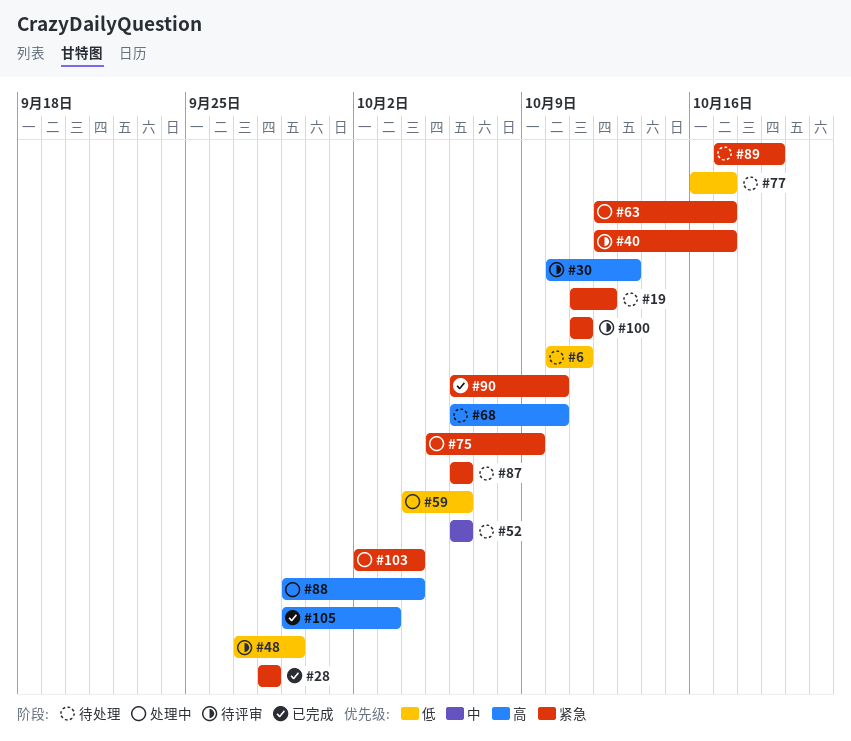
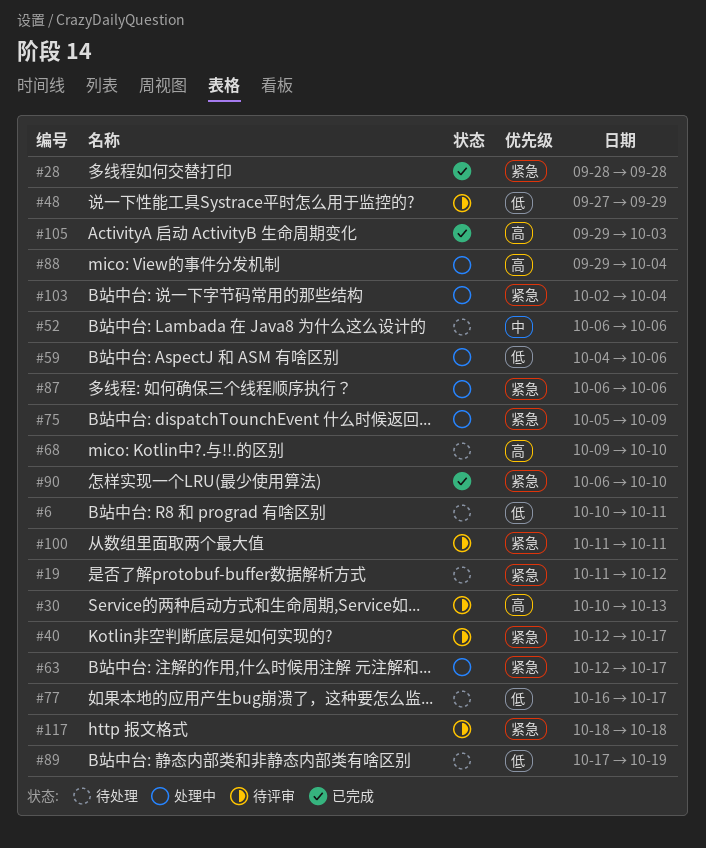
#68, start: Oct 6 -> Oct 9
#87, status: 待处理 -> 处理中
#89, priority: 紧急 -> 低
#117: none -> present

